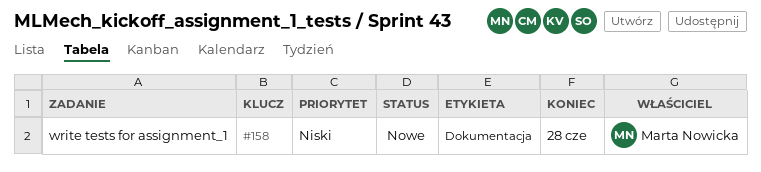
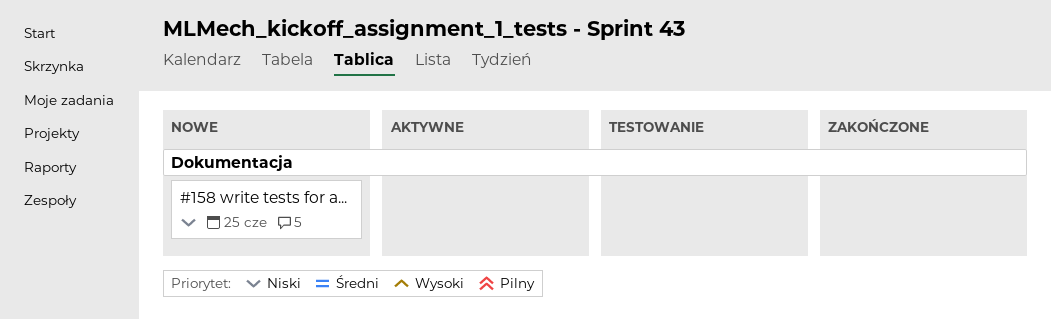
#158, due: Jun 28 -> Jun 25

